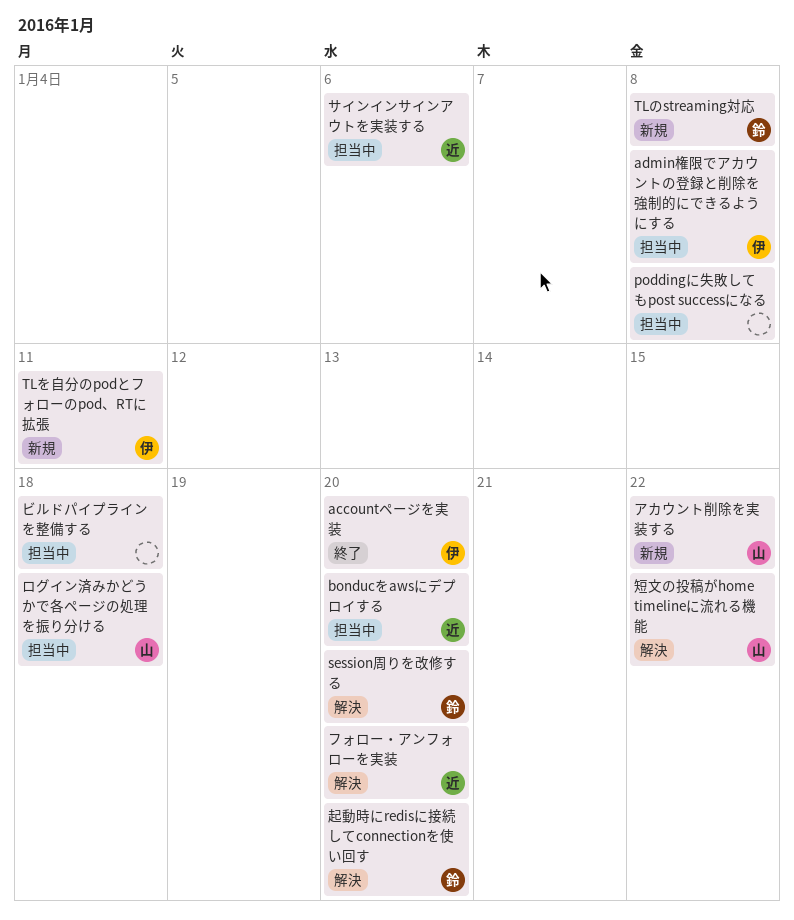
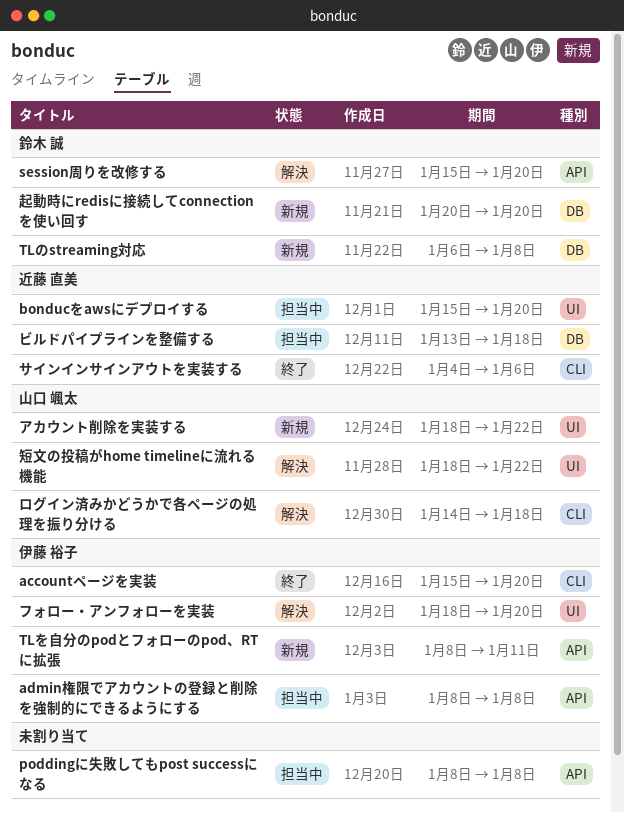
サインインサインアウトを実装する, status: 担当中 -> 終了
ビルドパイプラインを整備する, owner: none -> 近藤 直美
フォロー・アンフォローを実装, owner: 近藤 直美 -> 伊藤 裕子
ログイン済みかどうかで各ページの処理を振り分ける, status: 担当中 -> 解決
起動時にredisに接続してconnectionを使い回す, status: 解決 -> 新規

